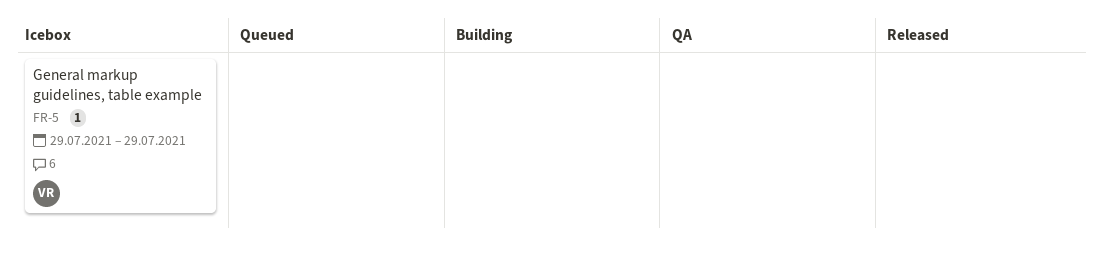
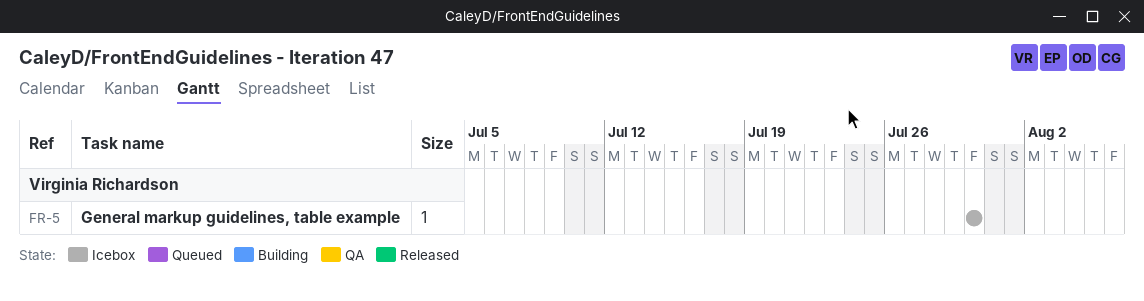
FR-5, start: Jul 29 -> Jul 30
FR-5, due: Jul 29 -> Jul 30

